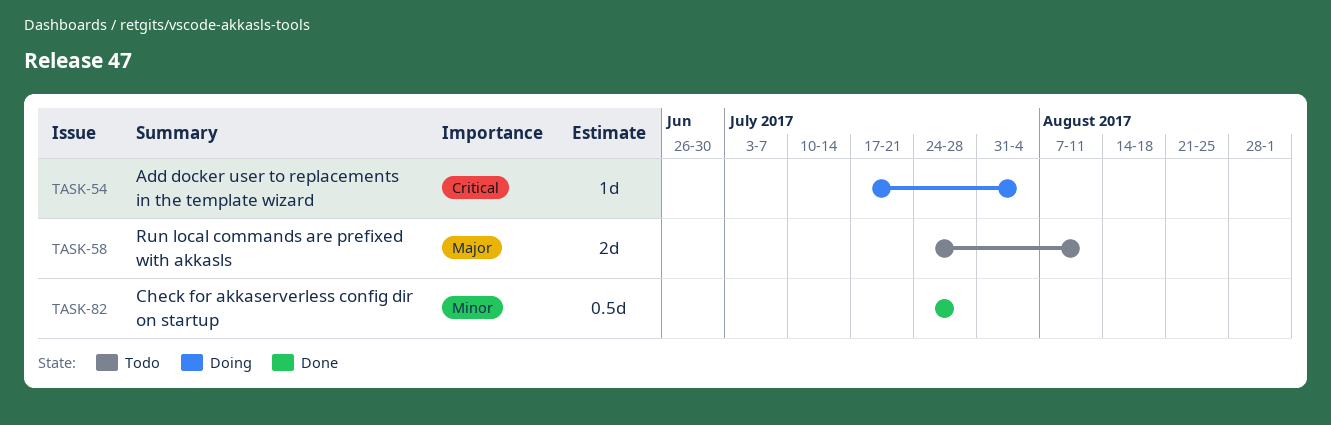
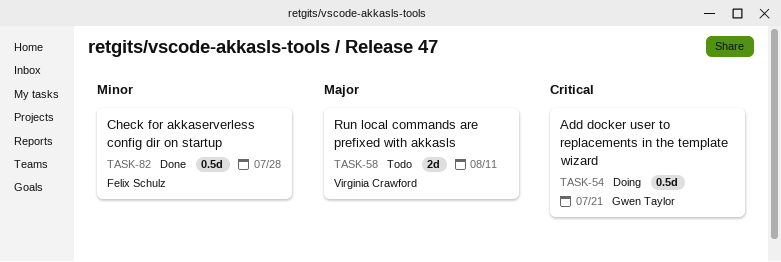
TASK-54, estimate: 1d -> 0.5d
TASK-54, due: Aug 4 -> Jul 21

